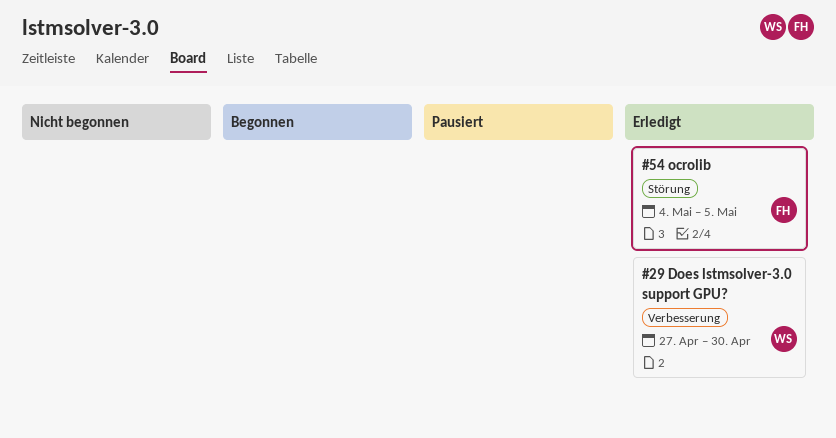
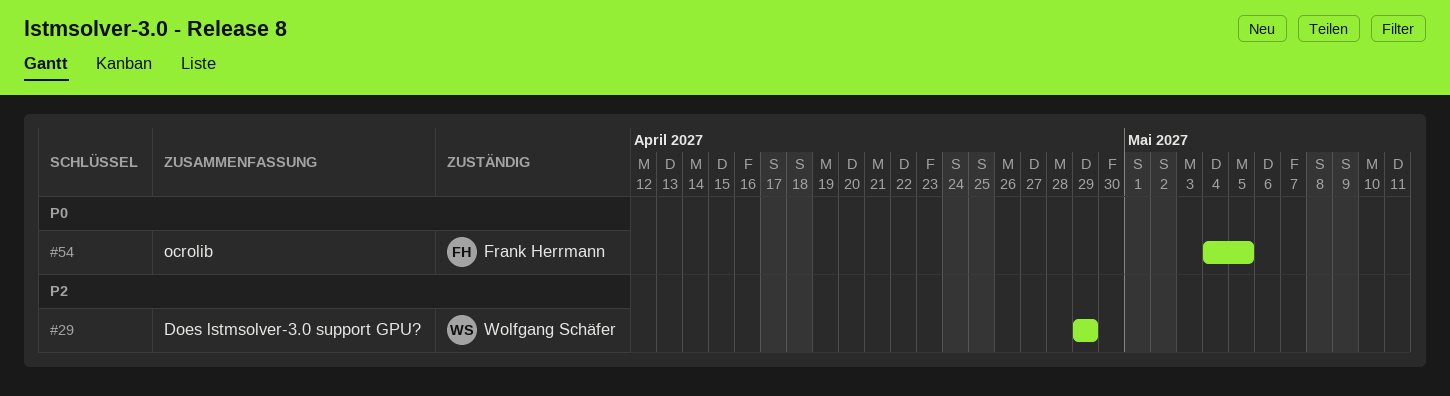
#29, start: Apr 27 -> Apr 29
#29, due: Apr 30 -> Apr 29

